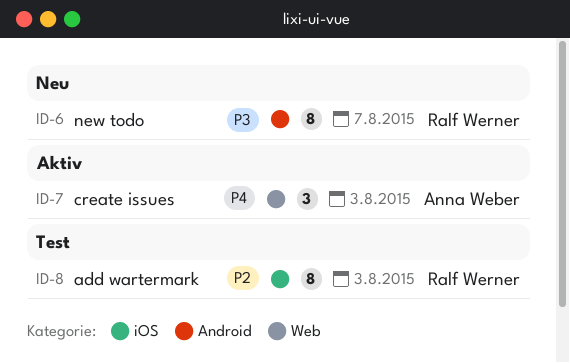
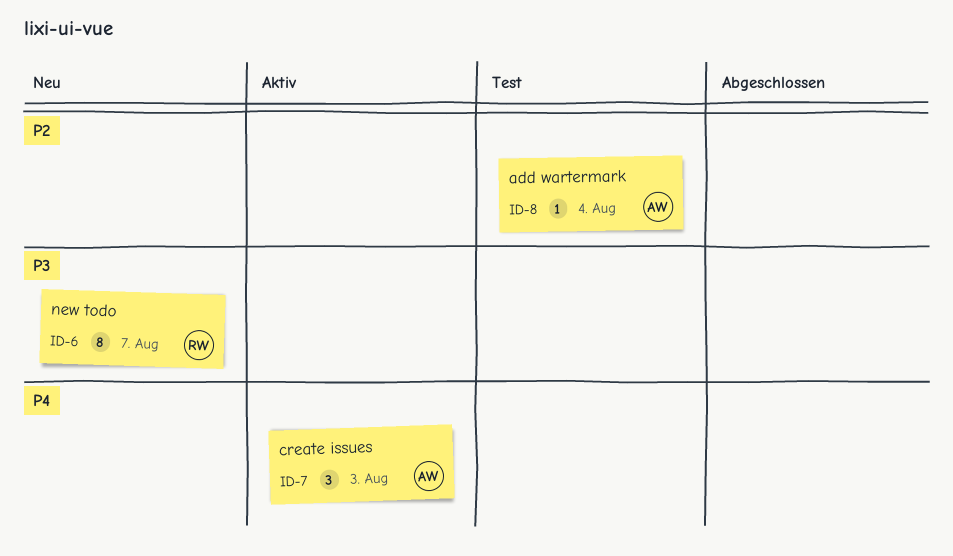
ID-8, owner: Ralf Werner -> Anna Weber
ID-8, estimate: 8 -> 1
ID-8, due: Aug 3 -> Aug 4

